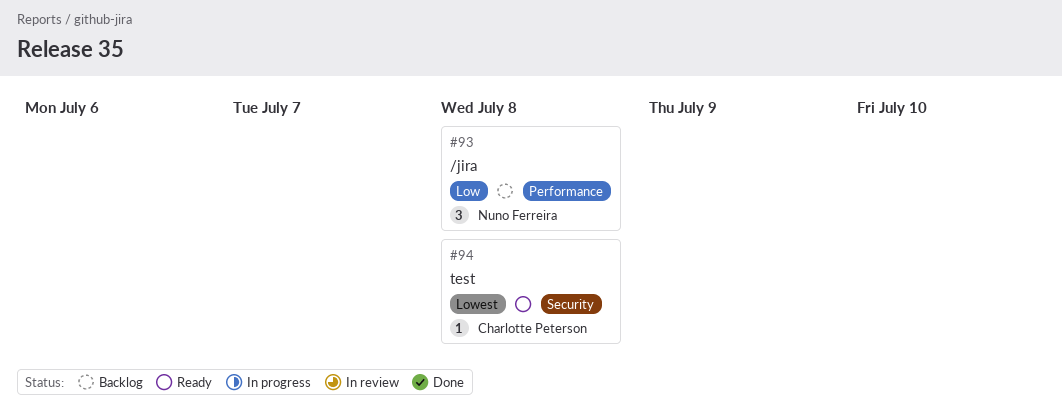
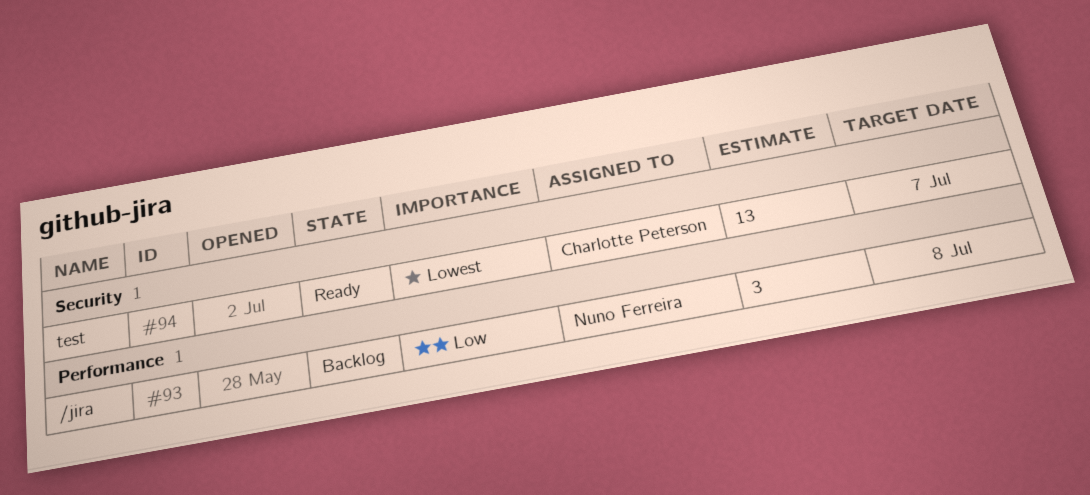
#94, estimate: 1 -> 13
#94, due: Jul 8 -> Jul 7

